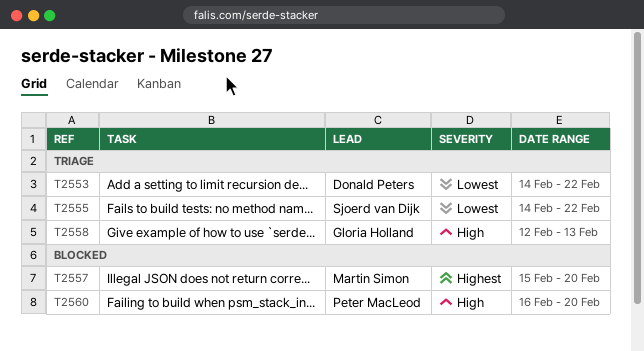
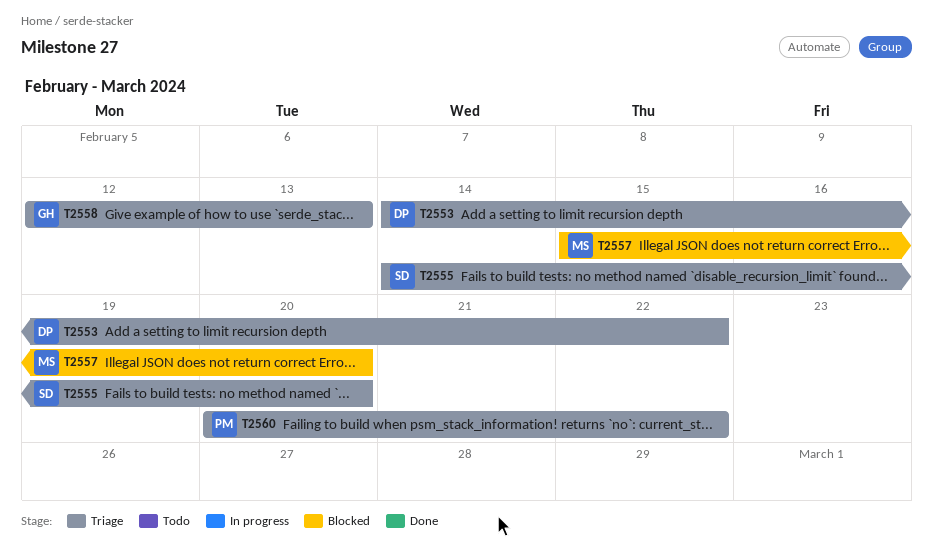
T2555, due: Feb 22 -> Feb 20
T2560, status: Blocked -> Triage
T2560, start: Feb 16 -> Feb 20
T2560, due: Feb 20 -> Feb 22

